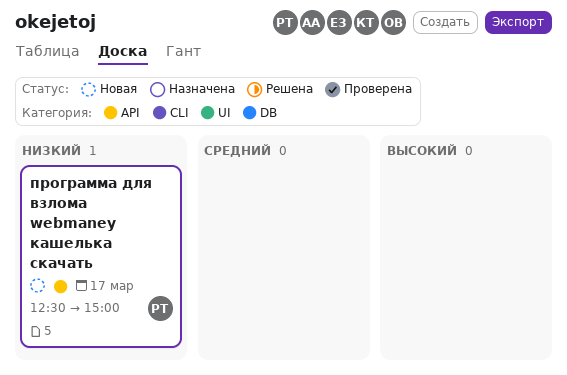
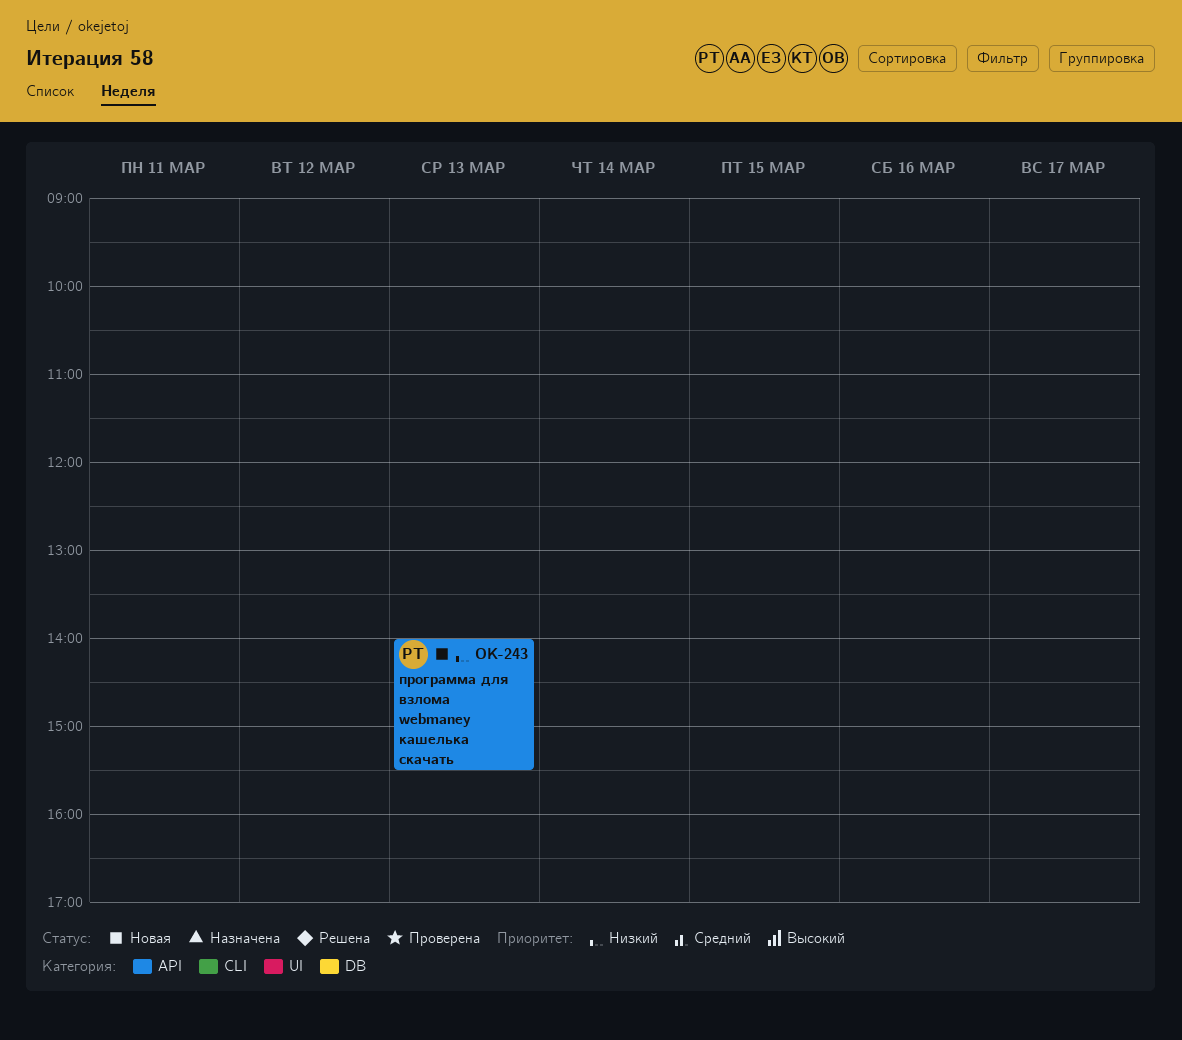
программа для взлома webmaney кашелька скачать, day: Mar 17 -> Mar 13
программа для взлома webmaney кашелька скачать, begins: 12:30 -> 14:00
программа для взлома webmaney кашелька скачать, ends: 15:00 -> 15:30

